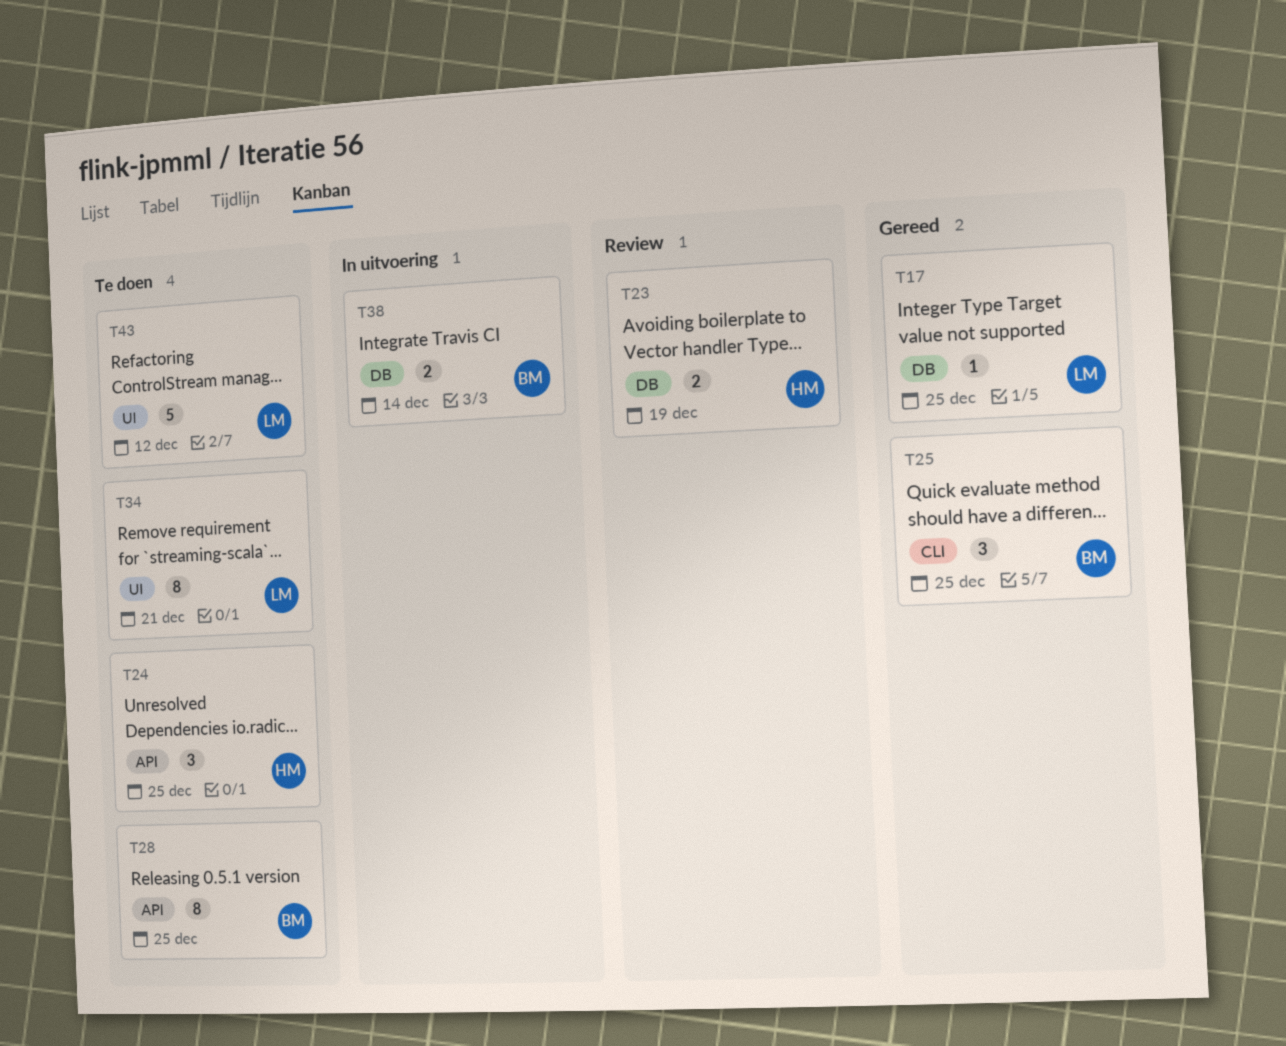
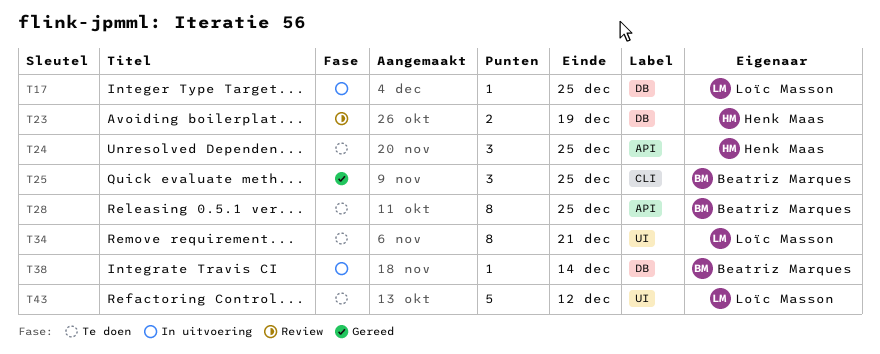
T17, status: Gereed -> In uitvoering
T38, estimate: 2 -> 1

